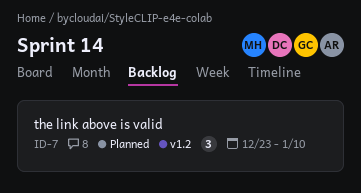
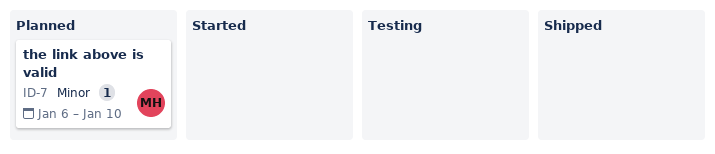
ID-7, estimate: 3 -> 1
ID-7, start: Dec 23 -> Jan 6

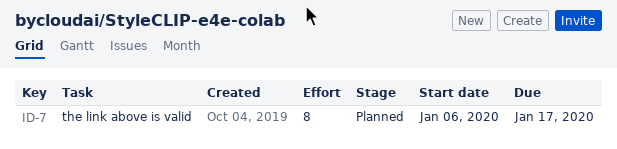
ID-7, estimate: 1 -> 8
ID-7, due: Jan 10 -> Jan 17

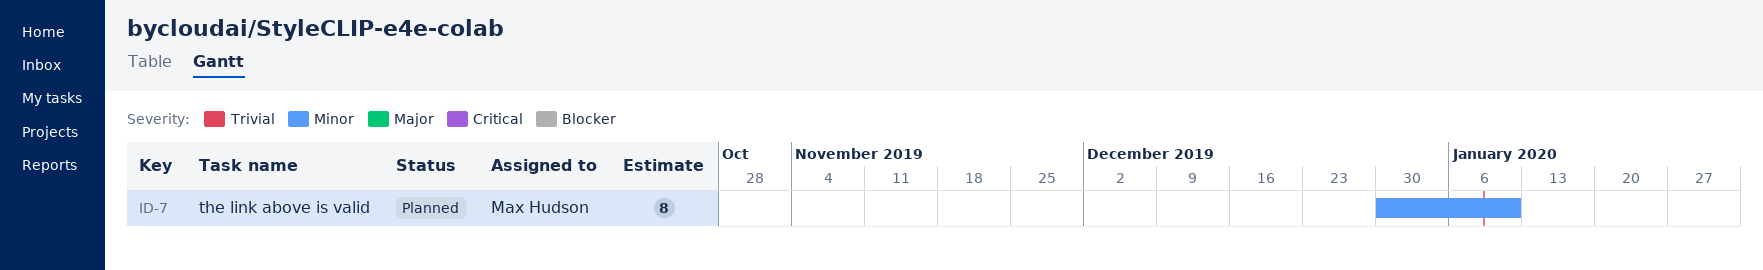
ID-7, start: Jan 6 -> Dec 30
ID-7, due: Jan 17 -> Jan 10

